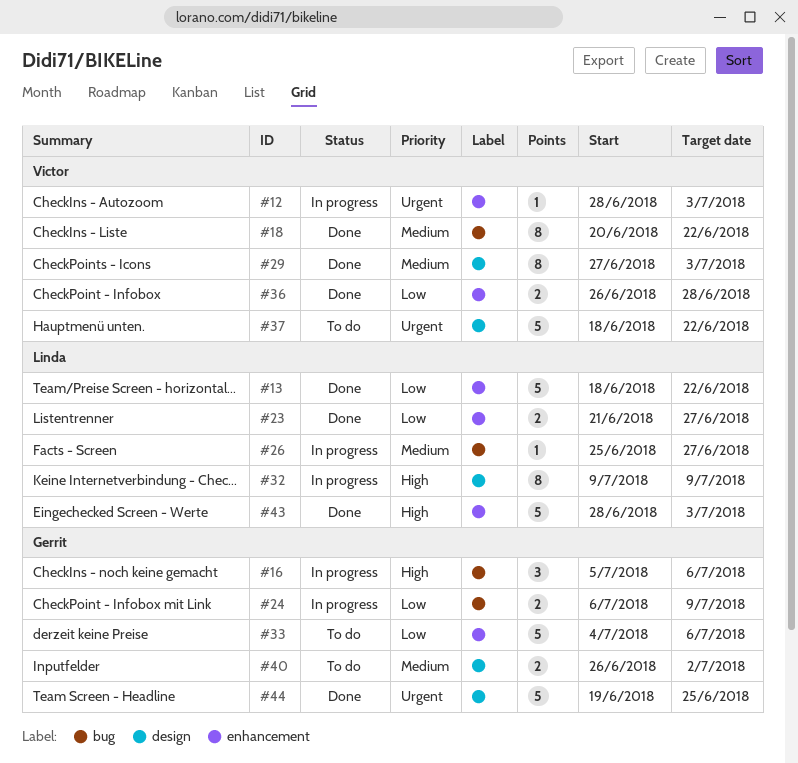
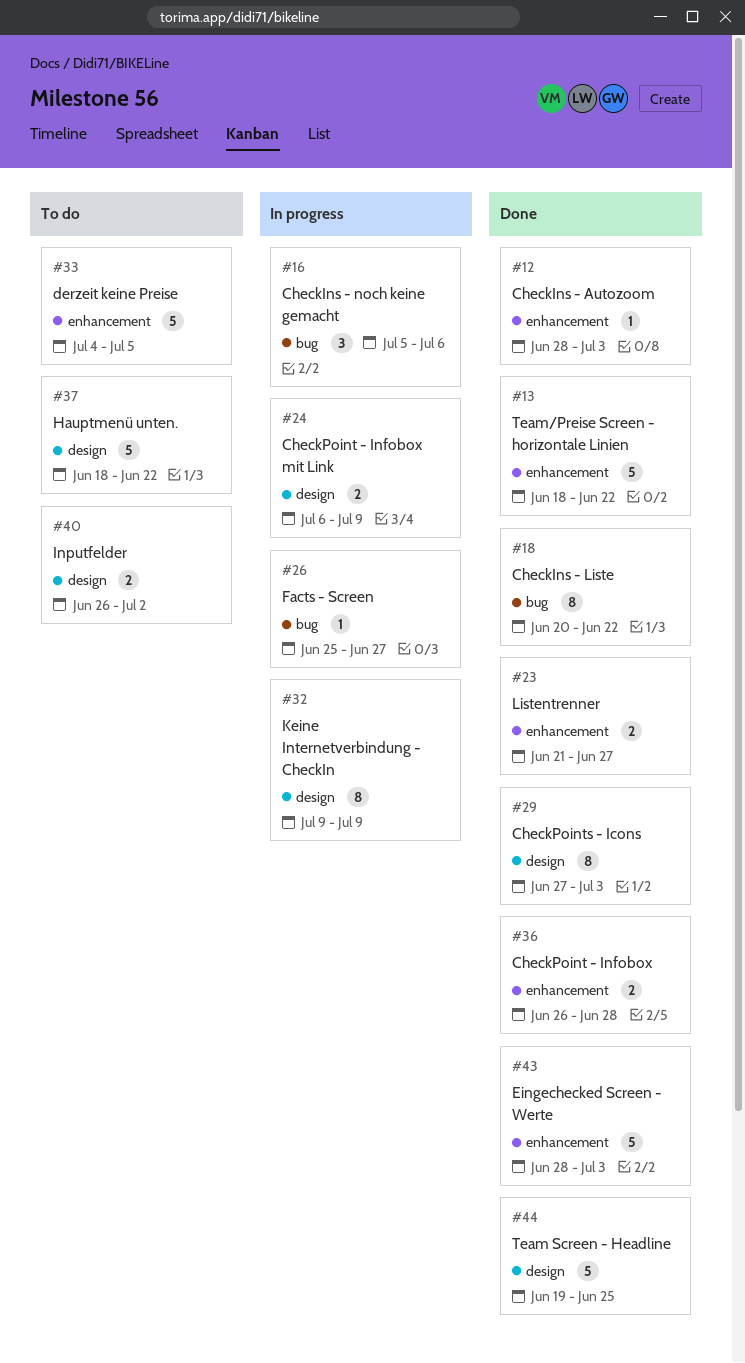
#12, status: In progress -> Done
#24, label: bug -> design
#33, due: Jul 6 -> Jul 5

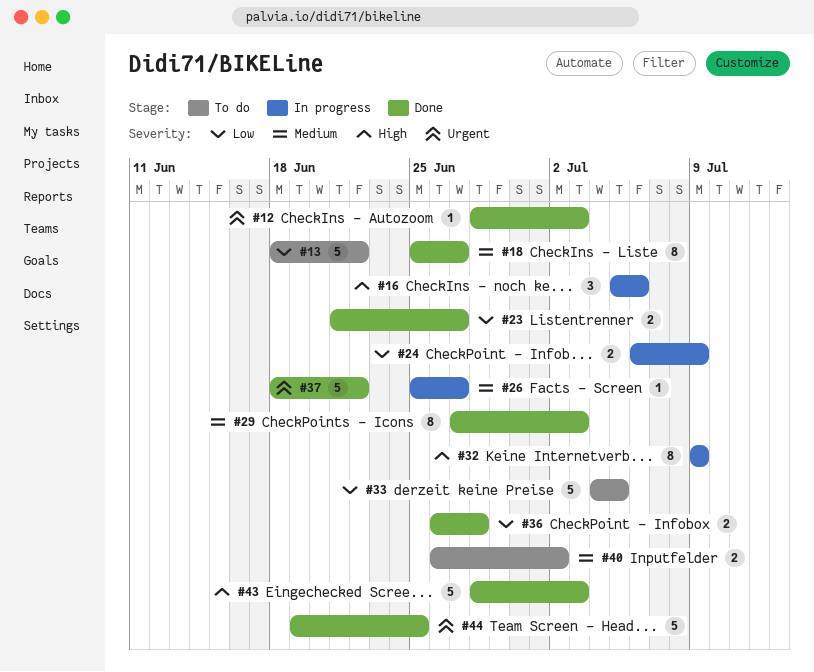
#13, status: Done -> To do
#18, start: Jun 20 -> Jun 25
#18, due: Jun 22 -> Jun 27
#37, status: To do -> Done

